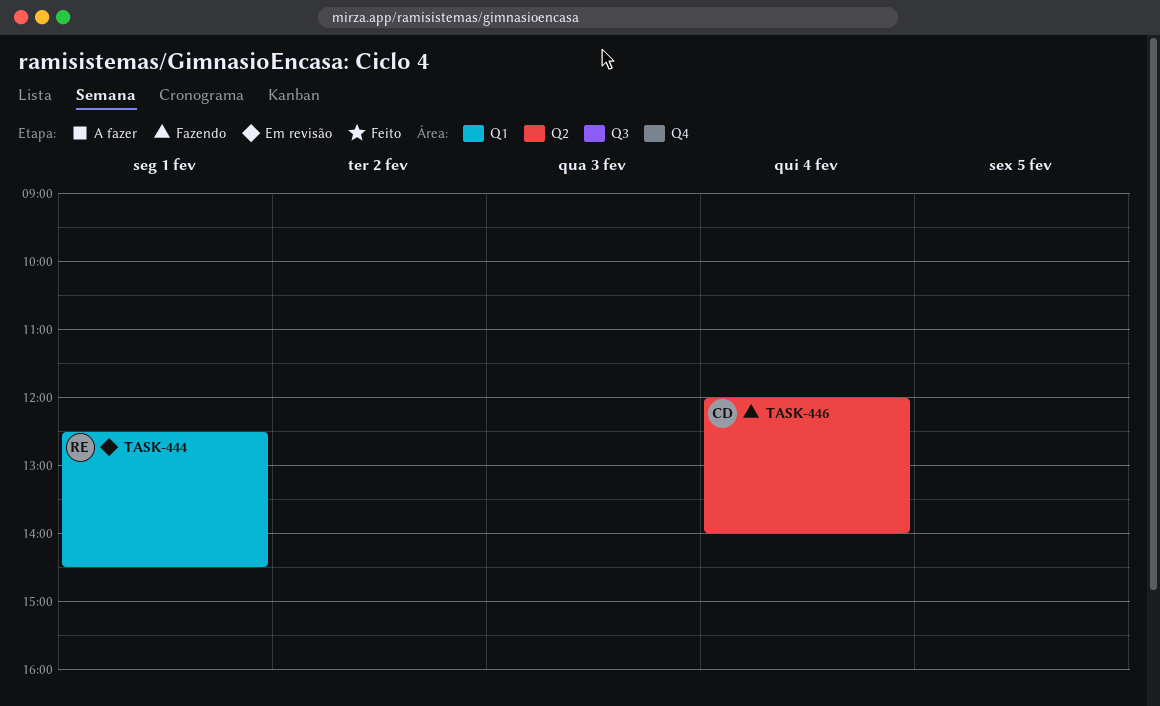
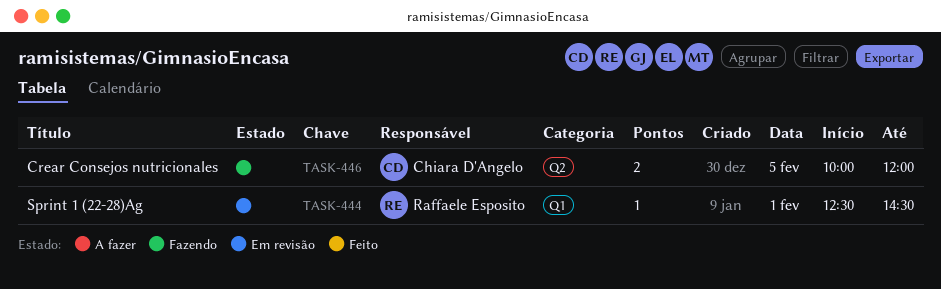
TASK-446, day: Feb 4 -> Feb 5
TASK-446, begins: 12:00 -> 10:00
TASK-446, ends: 14:00 -> 12:00

